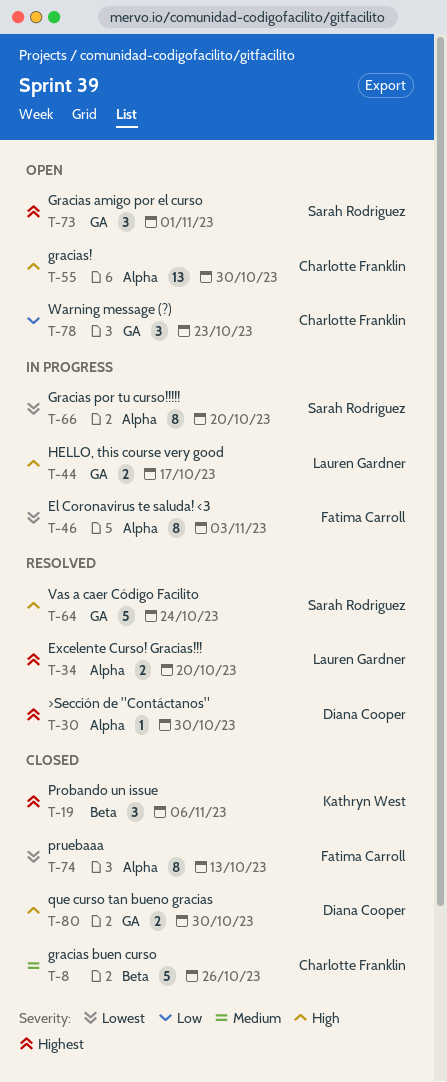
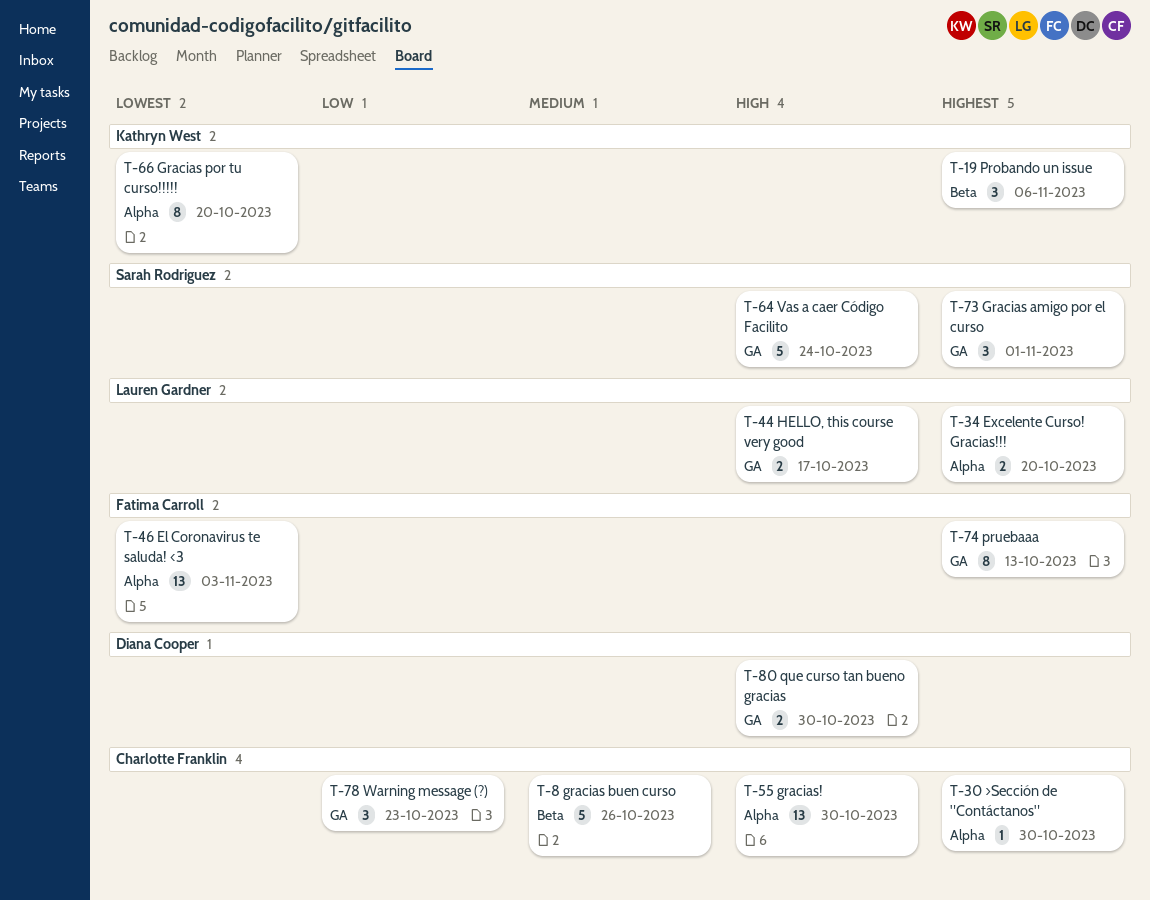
T-30, owner: Diana Cooper -> Charlotte Franklin
T-46, estimate: 8 -> 13
T-66, owner: Sarah Rodriguez -> Kathryn West
T-74, priority: Lowest -> Highest
T-74, label: Alpha -> GA

